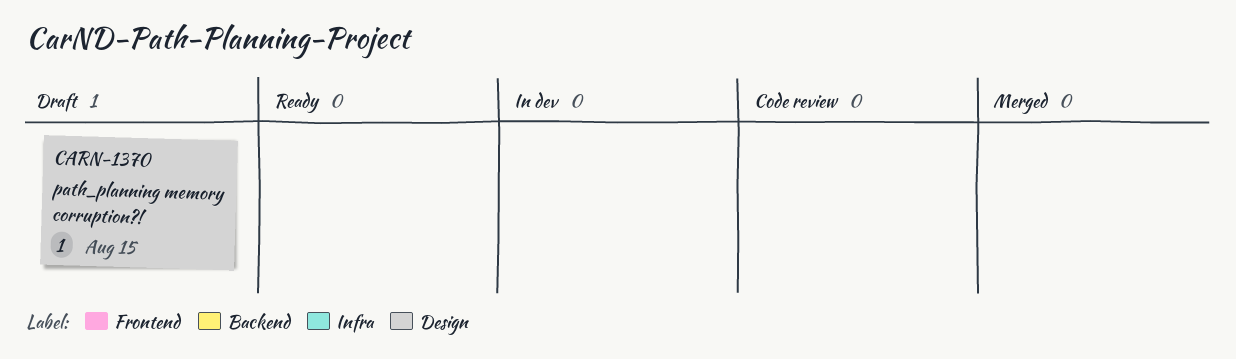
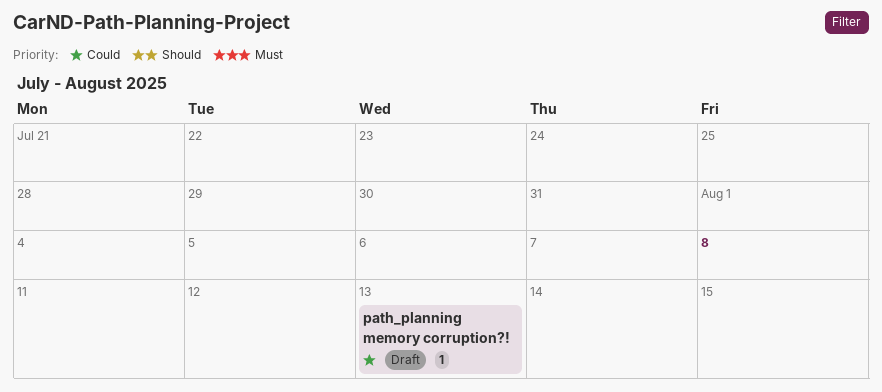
path_planning memory corruption?!, due: Aug 15 -> Aug 13

